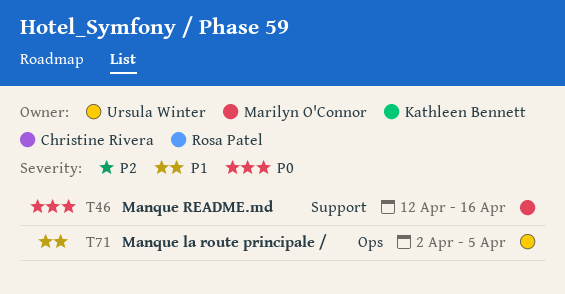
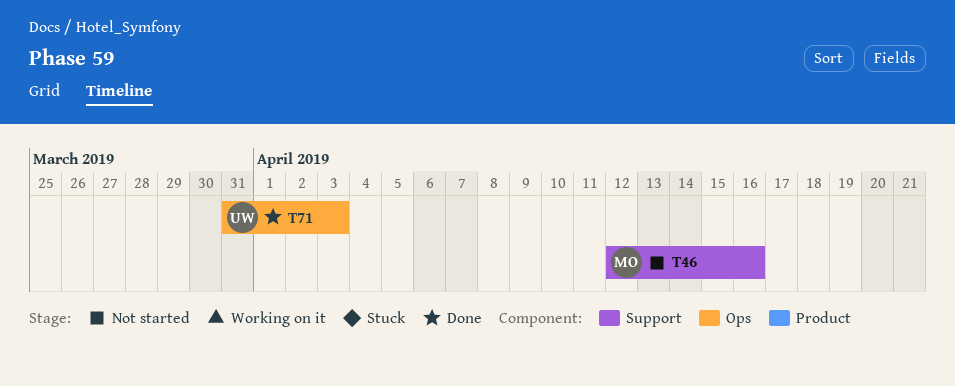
T71, start: Apr 2 -> Mar 31
T71, due: Apr 5 -> Apr 3

